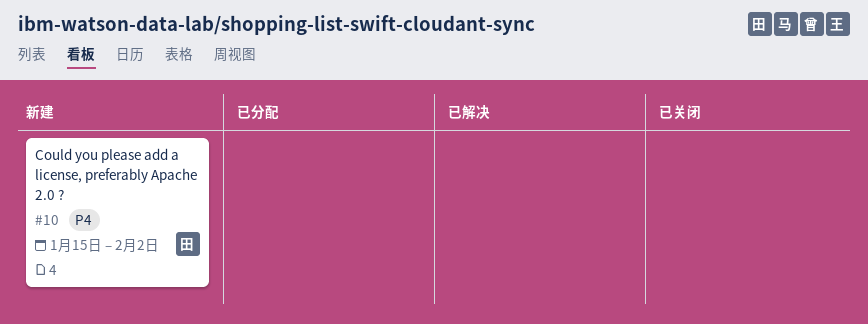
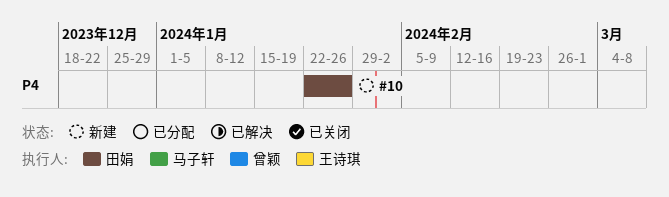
#10, start: Jan 15 -> Jan 22
#10, due: Feb 2 -> Jan 26

